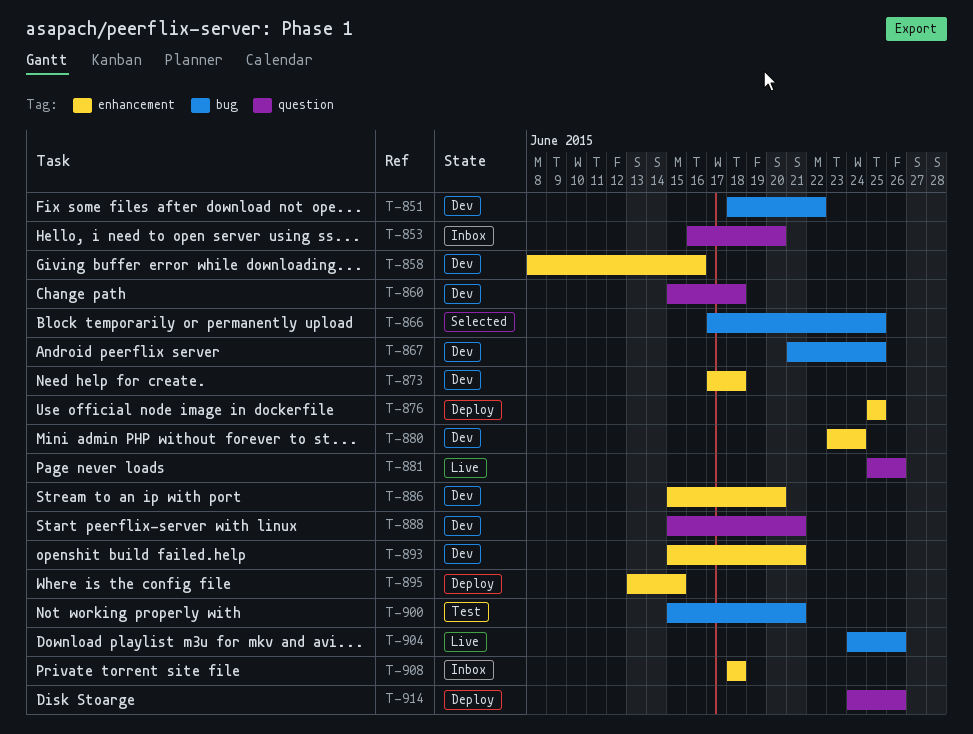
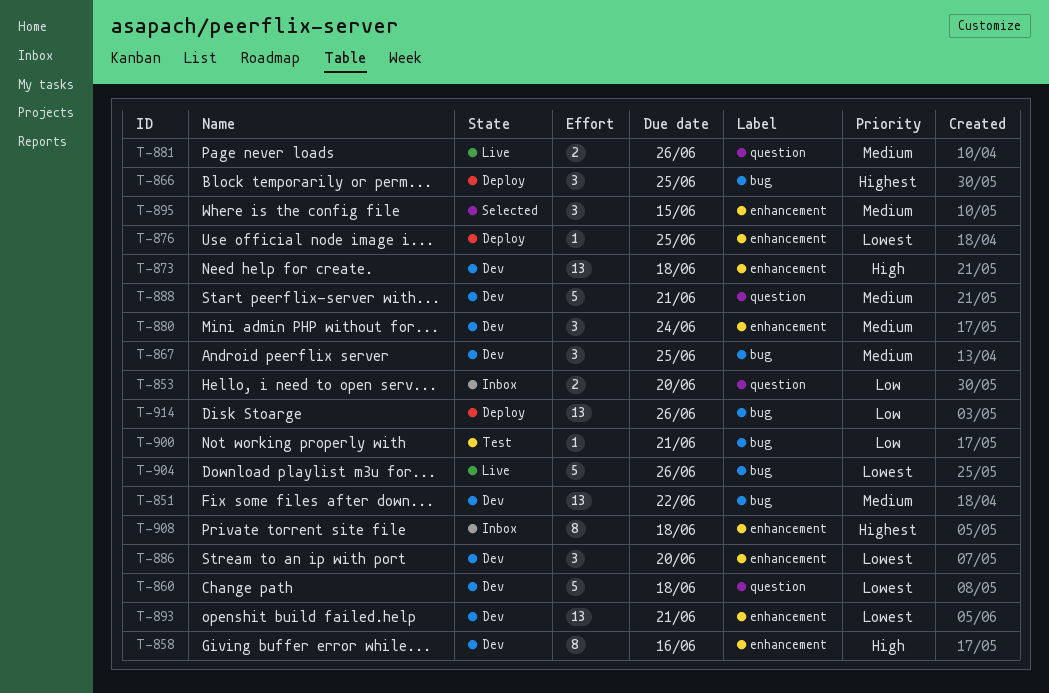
T-866, status: Selected -> Deploy
T-895, status: Deploy -> Selected
T-914, label: question -> bug

